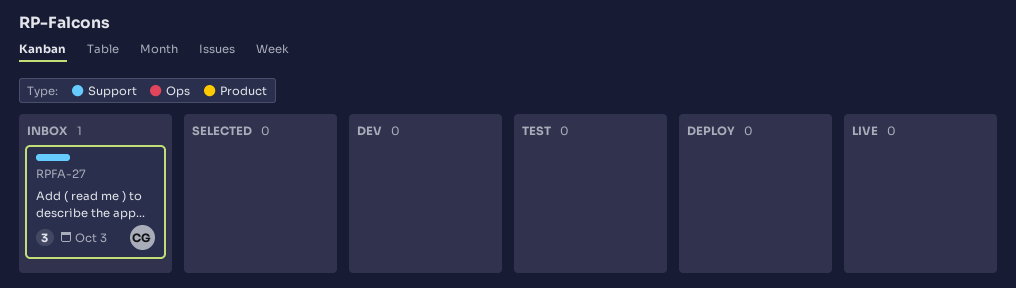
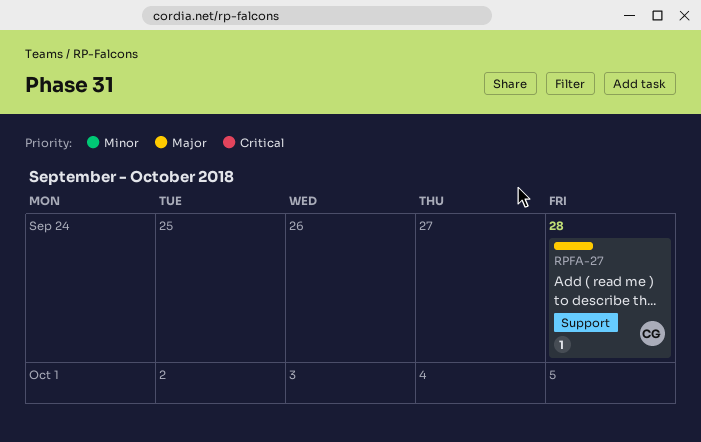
RPFA-27, estimate: 3 -> 1
RPFA-27, due: Oct 3 -> Sep 28

